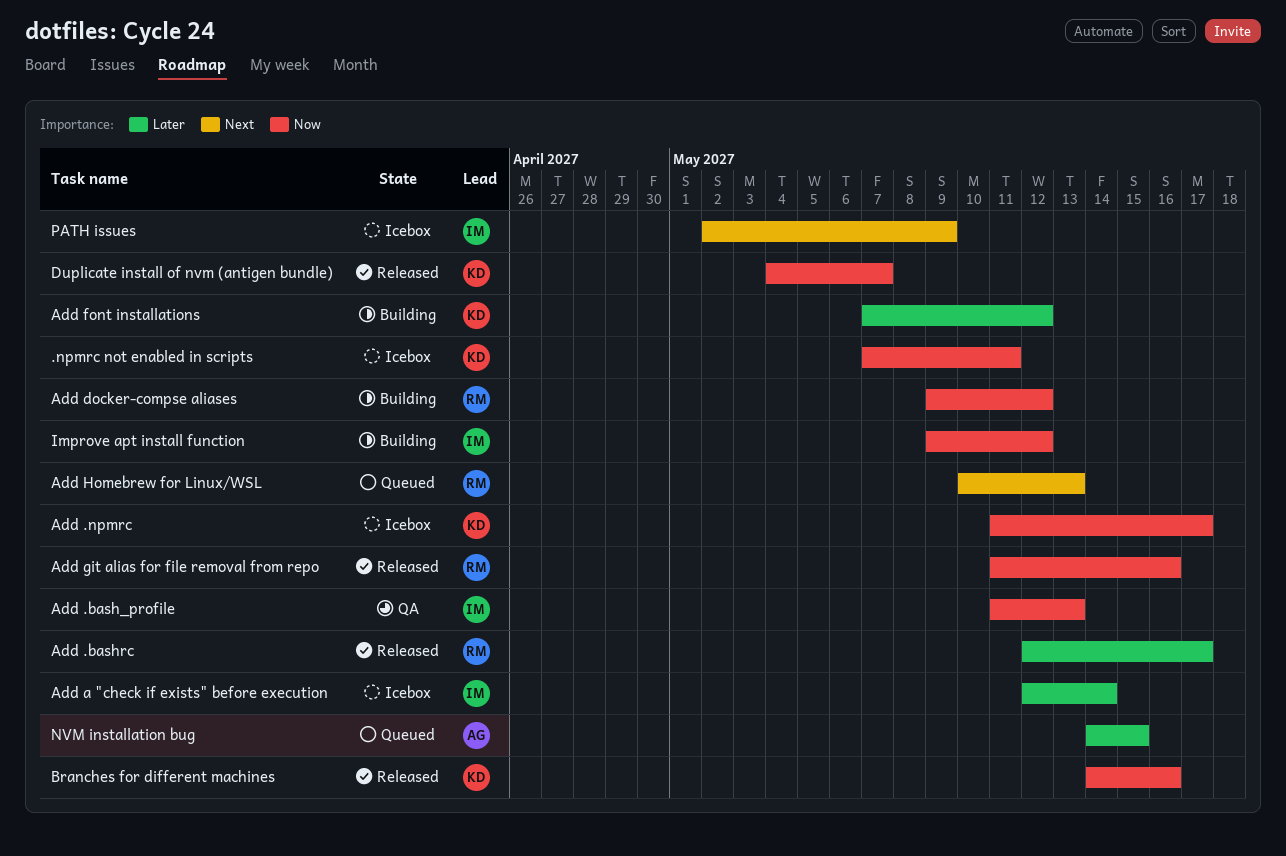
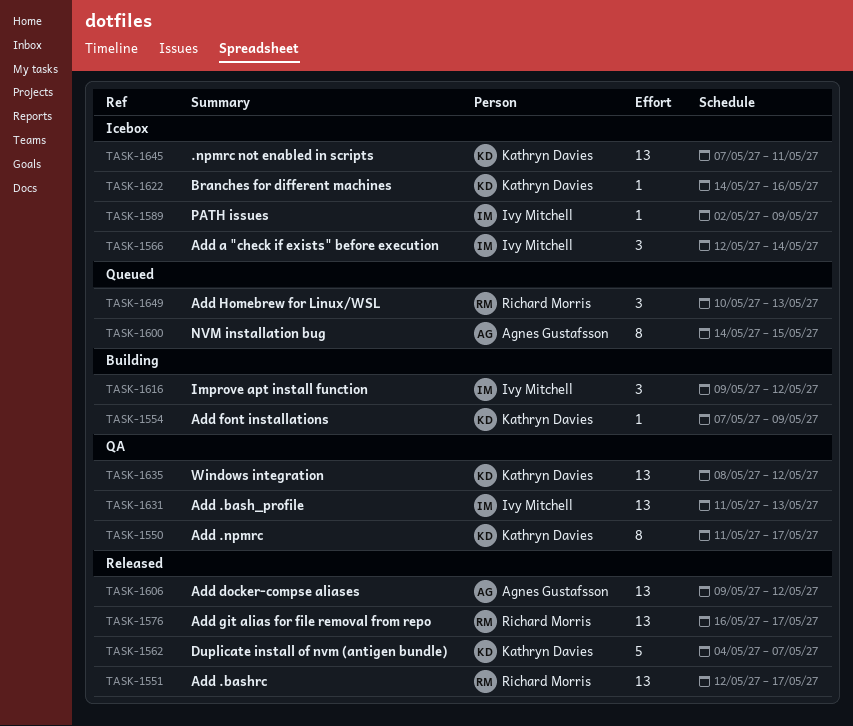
Add .npmrc, status: Icebox -> QA
Add docker-compse aliases, status: Building -> Released
Add docker-compse aliases, owner: Richard Morris -> Agnes Gustafsson
Add font installations, due: May 12 -> May 9
Add git alias for file removal from repo, start: May 11 -> May 16
Add git alias for file removal from repo, due: May 16 -> May 17
Branches for different machines, status: Released -> Icebox
Windows integration: none -> present

